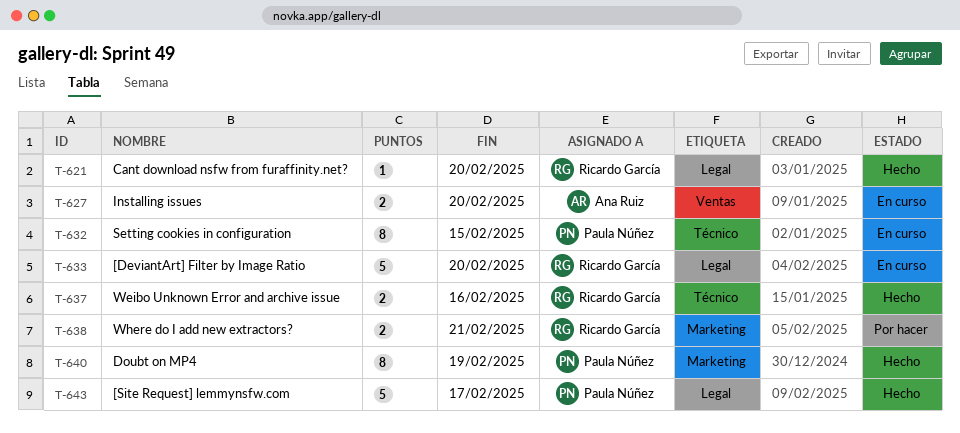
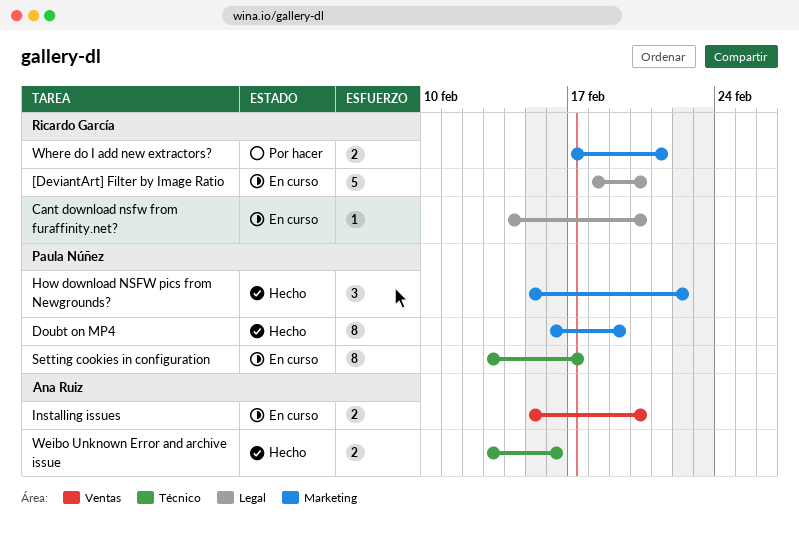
[Site Request] lemmynsfw.com: present -> none
Cant download nsfw from furaffinity.net?, status: Hecho -> En curso
How download NSFW pics from Newgrounds?: none -> present
Setting cookies in configuration, due: Feb 15 -> Feb 17
Weibo Unknown Error and archive issue, owner: Ricardo García -> Ana Ruiz

